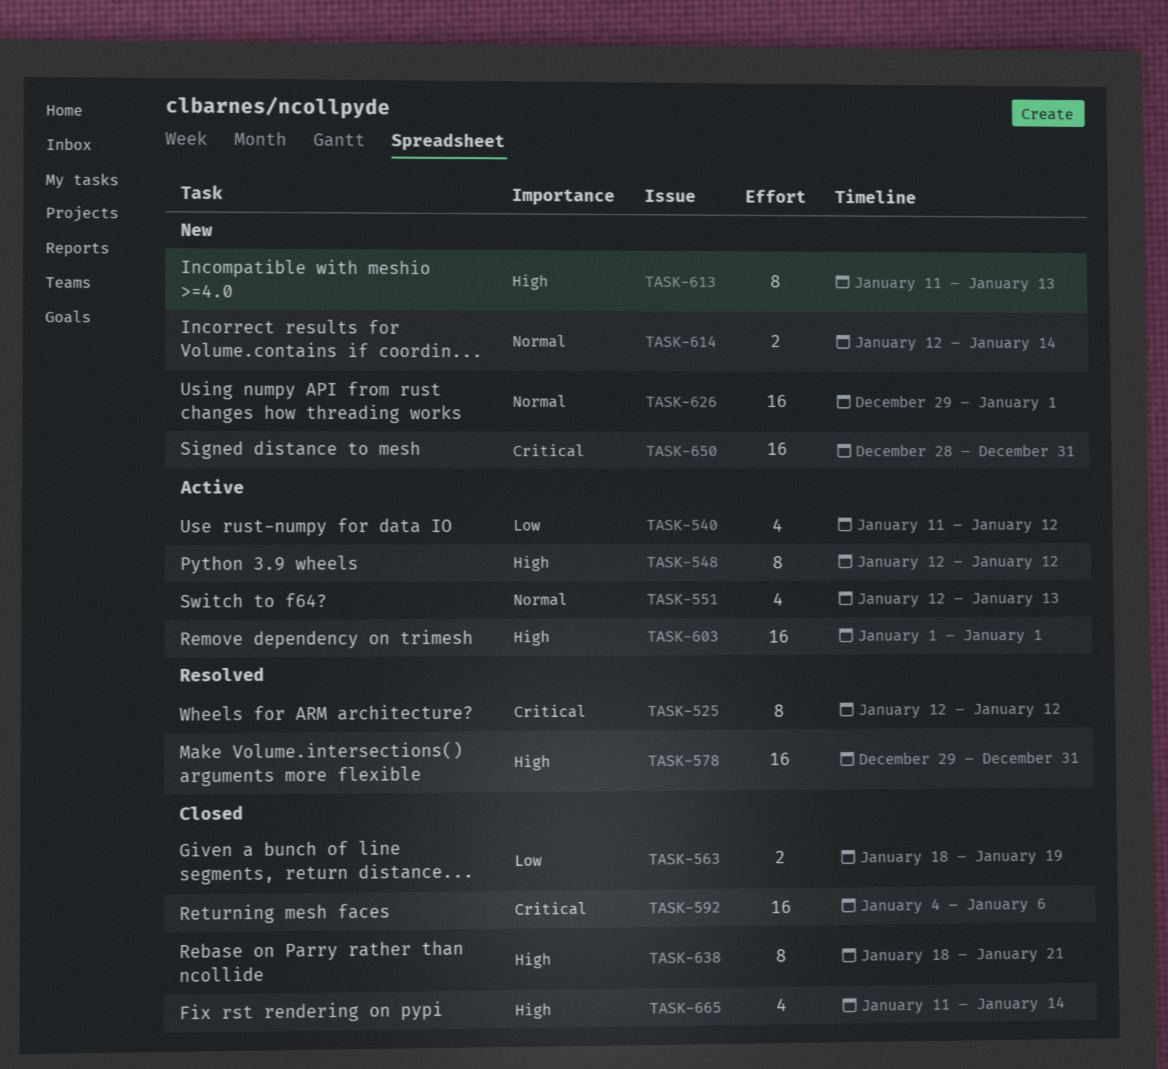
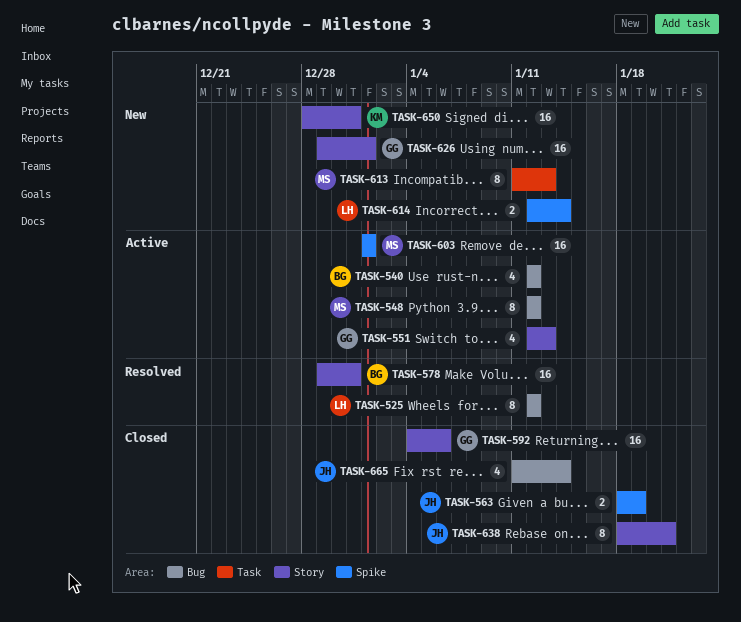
TASK-540, start: Jan 11 -> Jan 12

